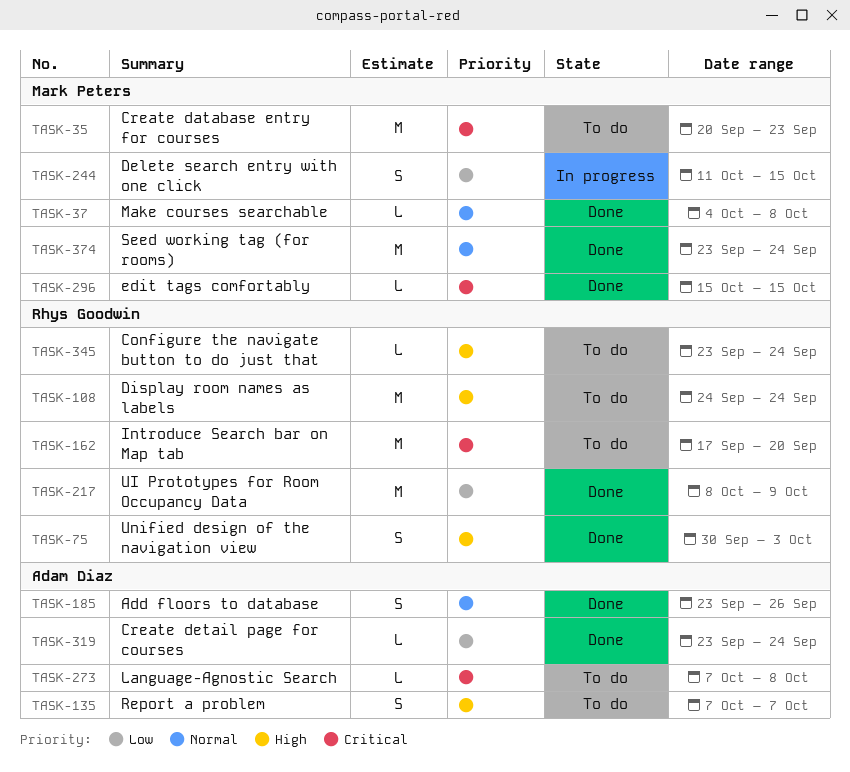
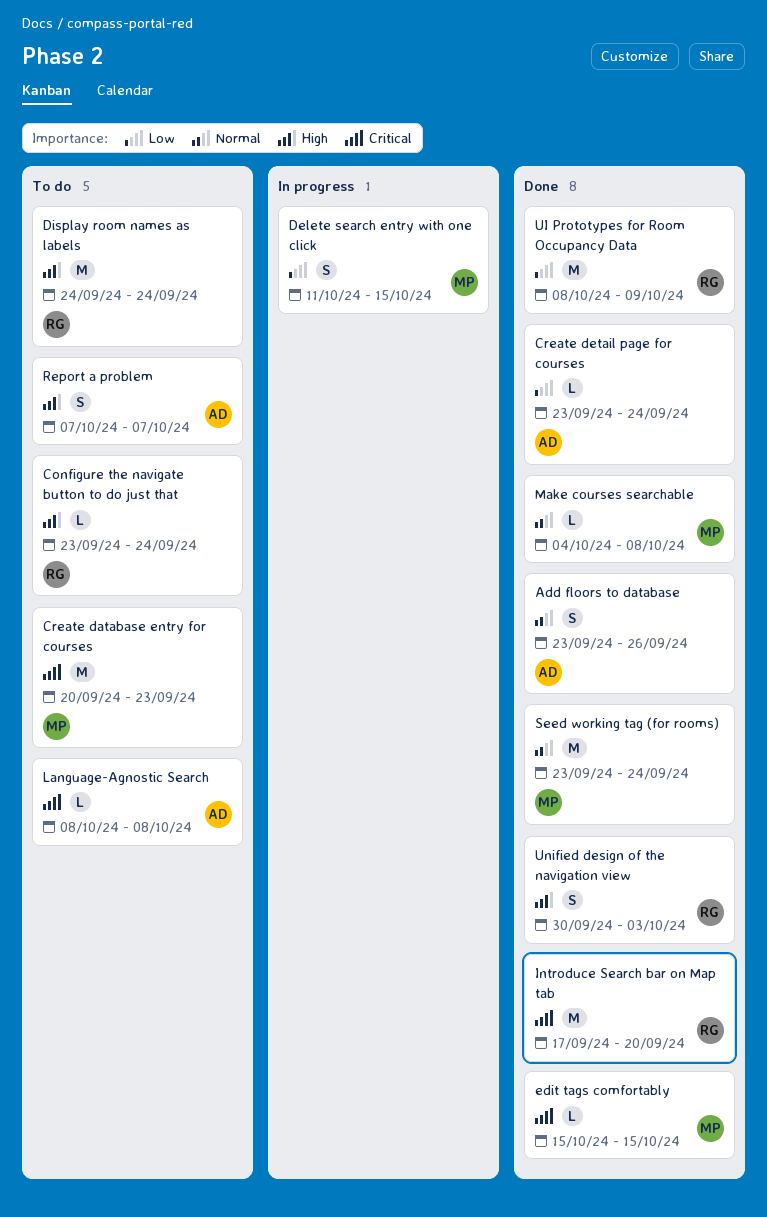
Introduce Search bar on Map tab, status: To do -> Done
Language-Agnostic Search, start: Oct 7 -> Oct 8

